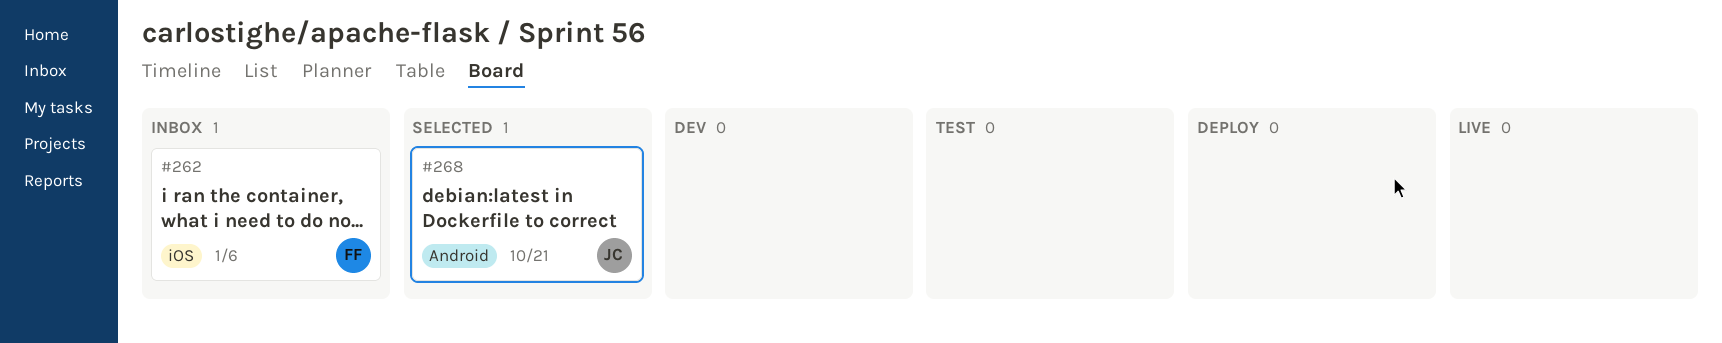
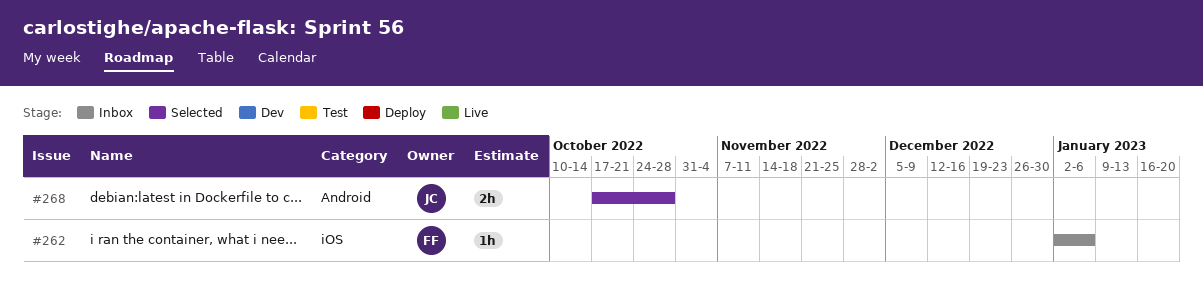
#268, due: Oct 21 -> Oct 28

